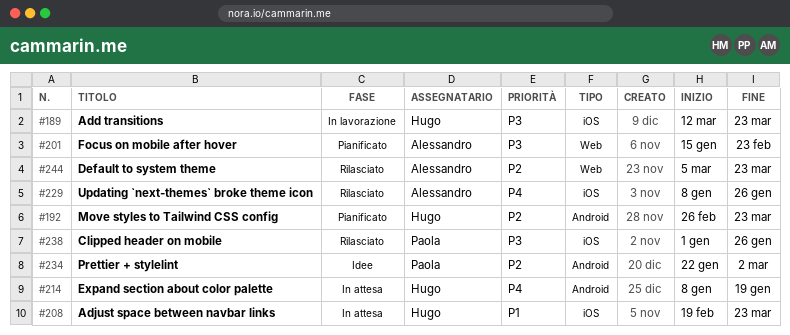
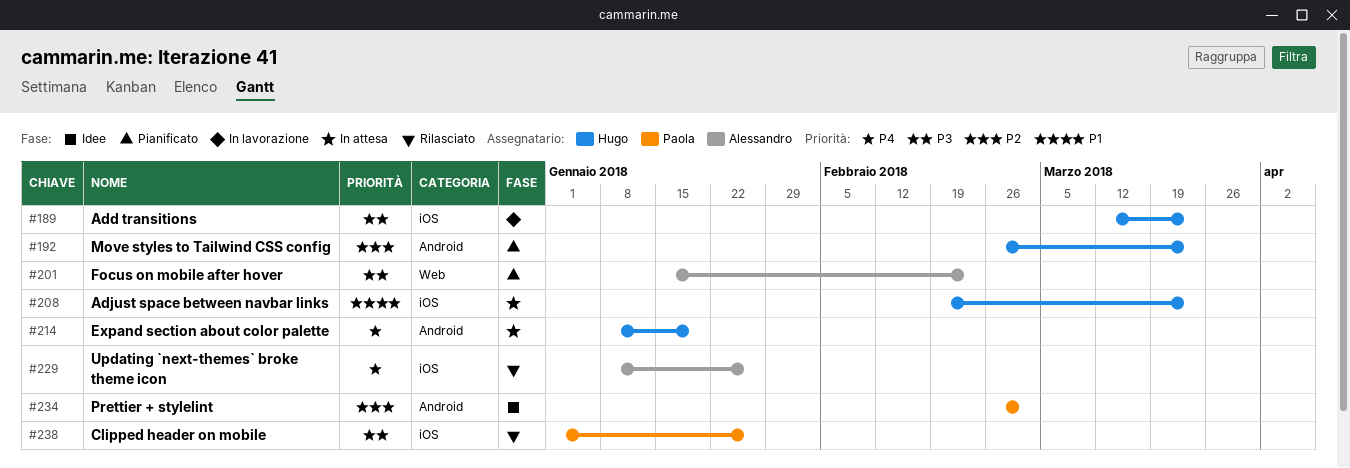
#234, start: Jan 22 -> Feb 26
#244: present -> none

